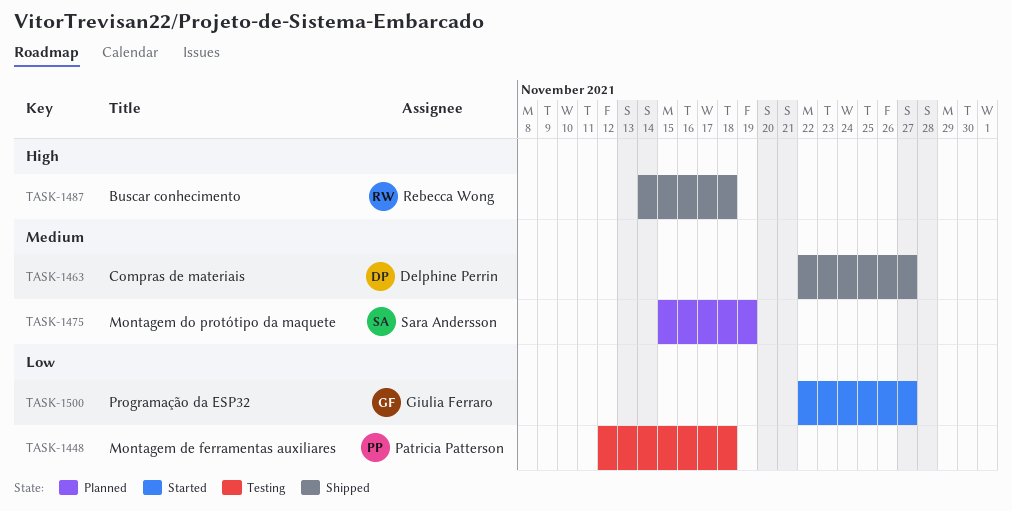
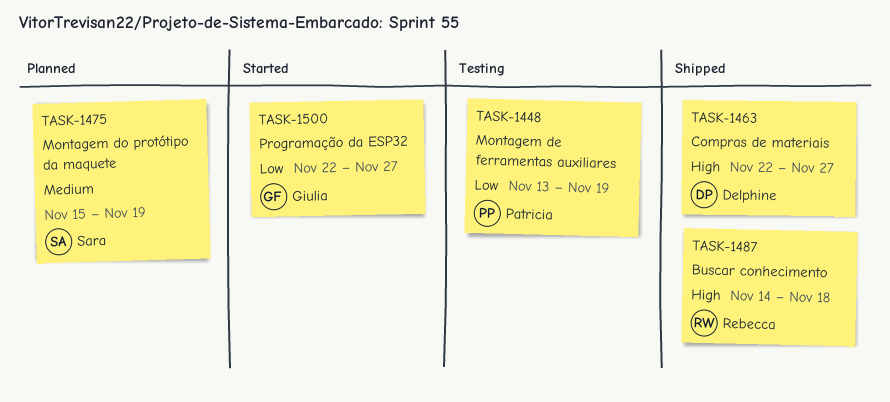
TASK-1448, start: Nov 12 -> Nov 13
TASK-1448, due: Nov 18 -> Nov 19
TASK-1463, priority: Medium -> High

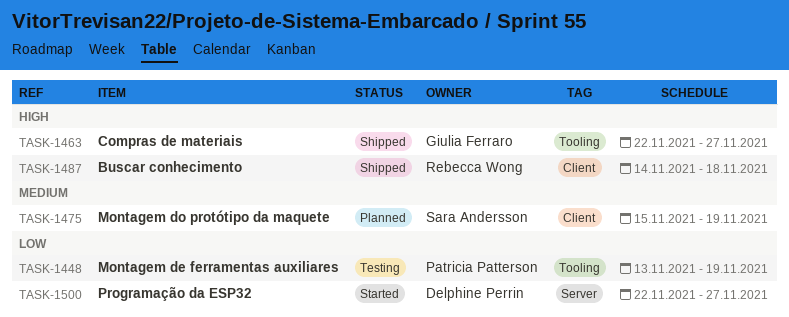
TASK-1463, owner: Delphine Perrin -> Giulia Ferraro
TASK-1500, owner: Giulia Ferraro -> Delphine Perrin

